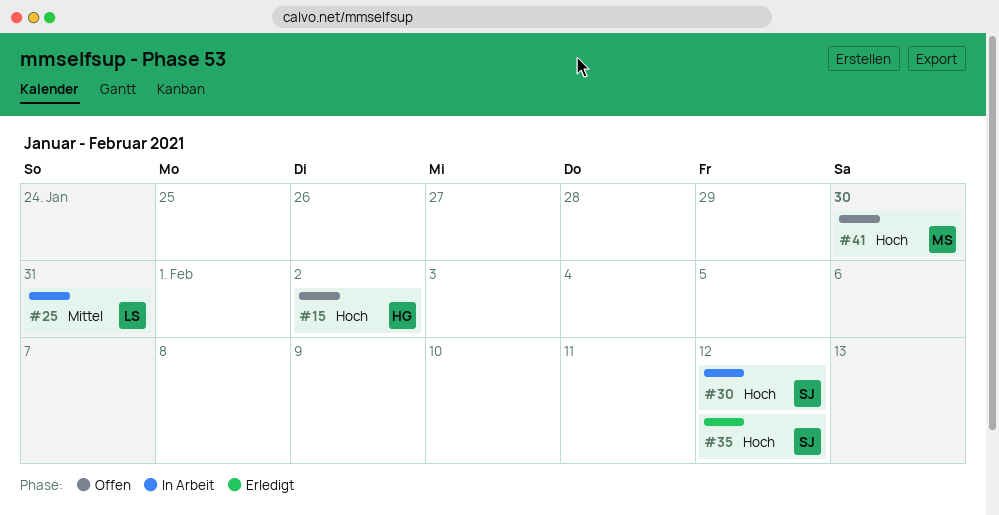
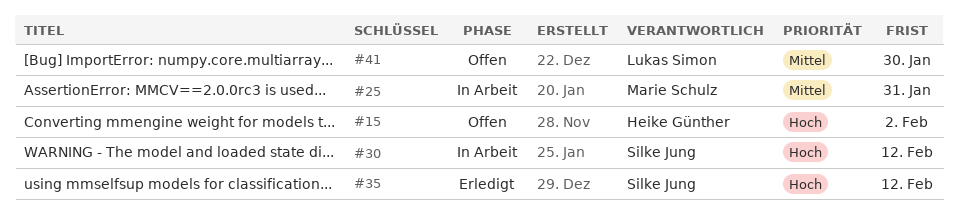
#25, owner: Lukas Simon -> Marie Schulz
#41, owner: Marie Schulz -> Lukas Simon
#41, priority: Hoch -> Mittel

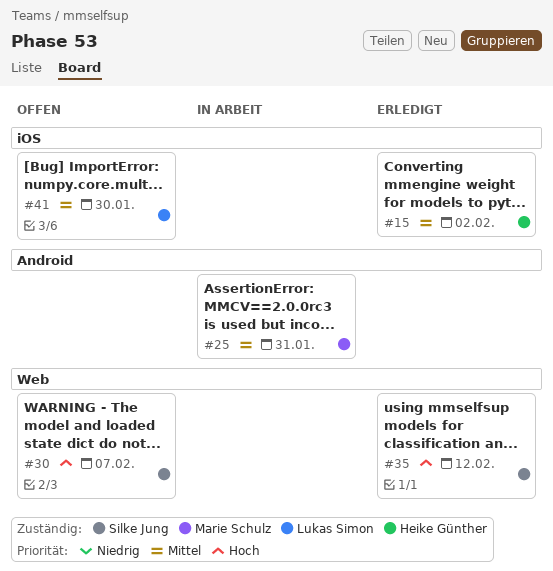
#15, status: Offen -> Erledigt
#15, priority: Hoch -> Mittel
#30, status: In Arbeit -> Offen
#30, due: Feb 12 -> Feb 7

